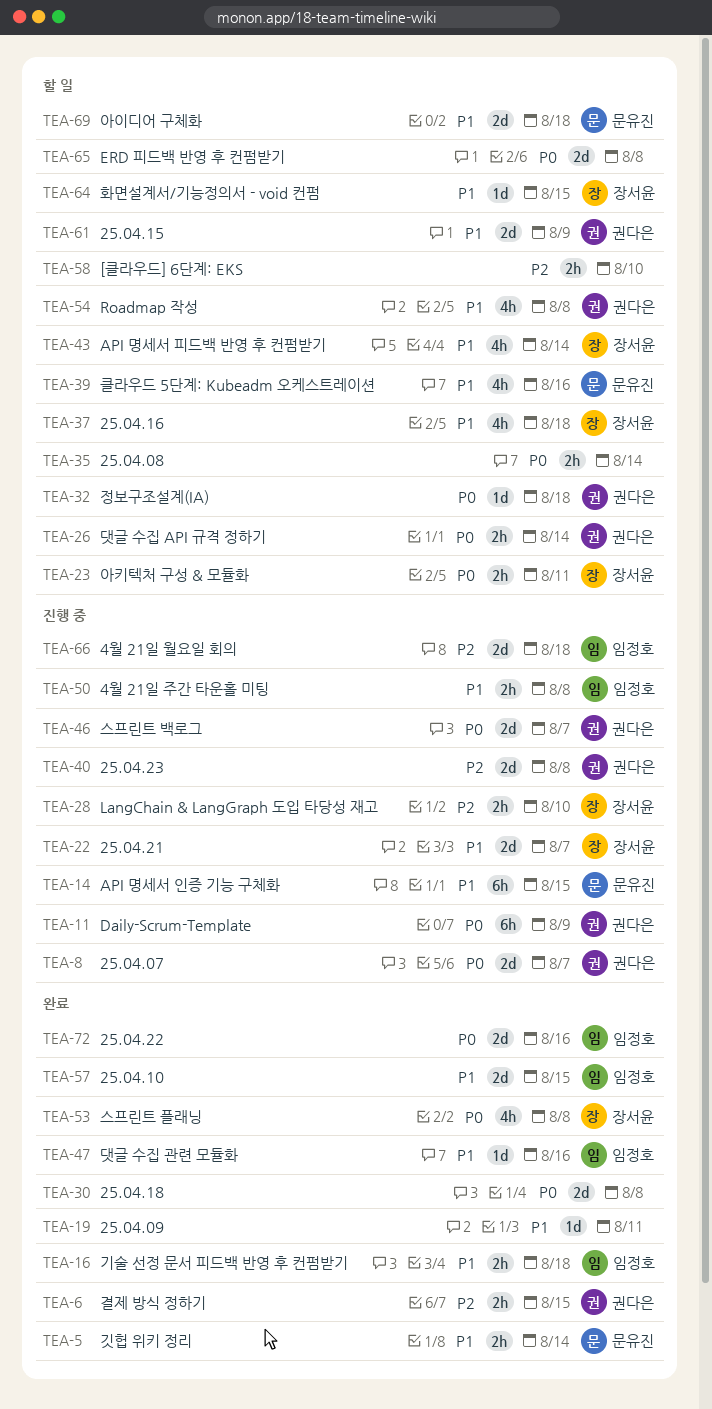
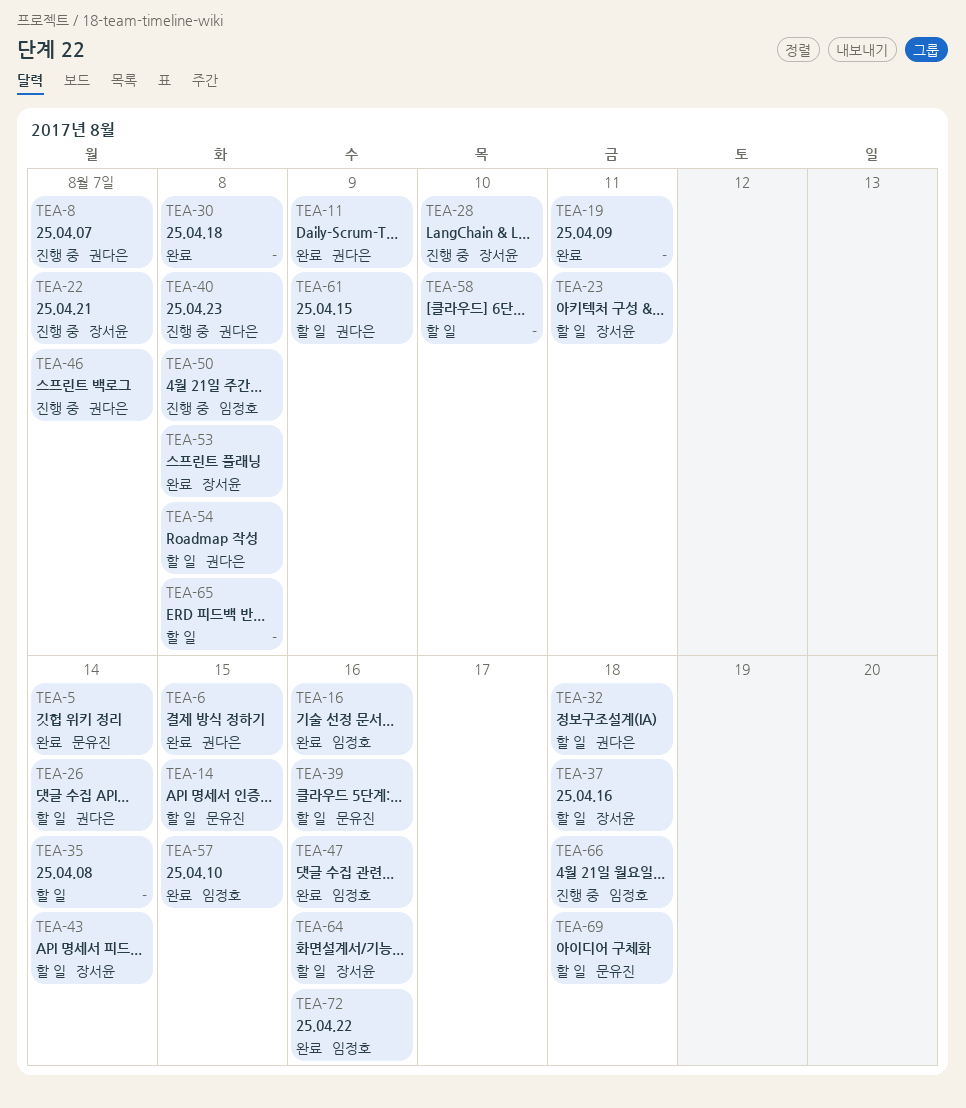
TEA-11, status: 진행 중 -> 완료
TEA-14, status: 진행 중 -> 할 일
TEA-16, due: Aug 18 -> Aug 16
TEA-64, due: Aug 15 -> Aug 16

